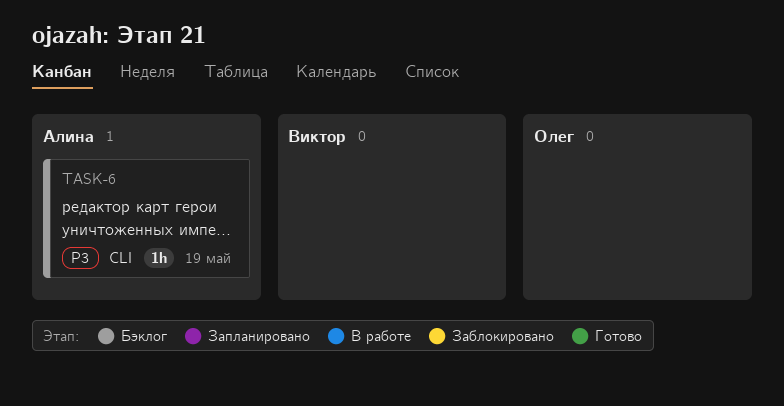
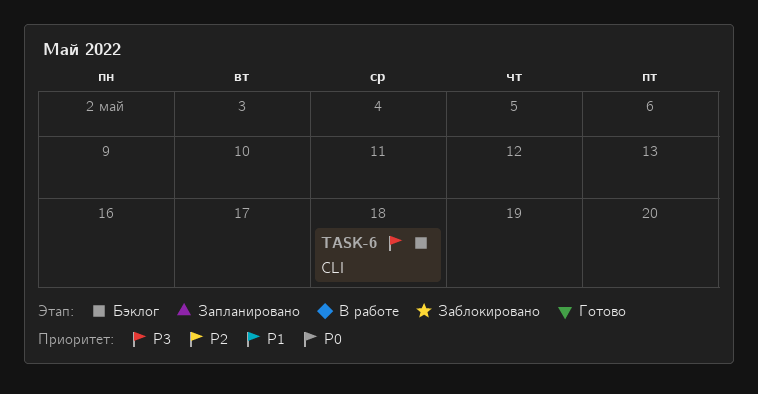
TASK-6, due: May 19 -> May 18

